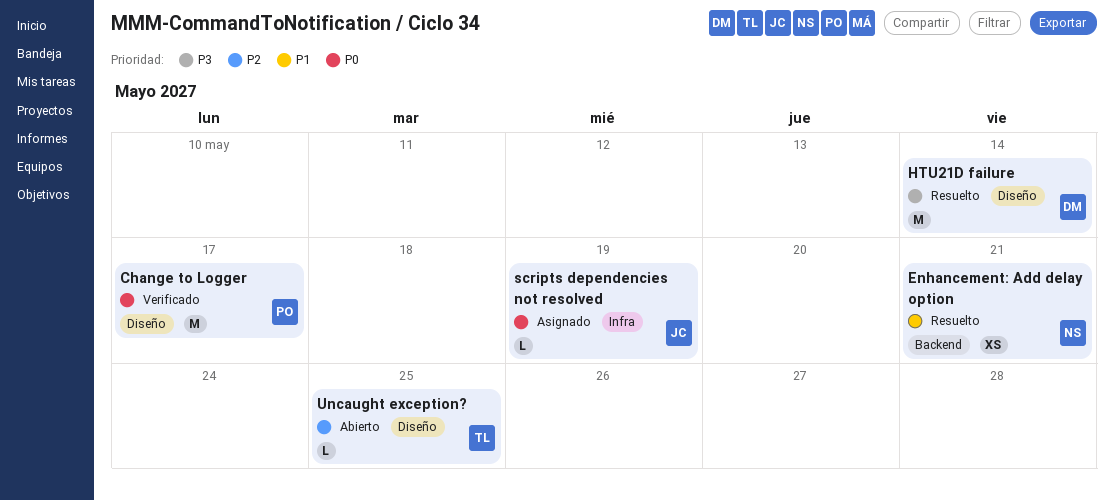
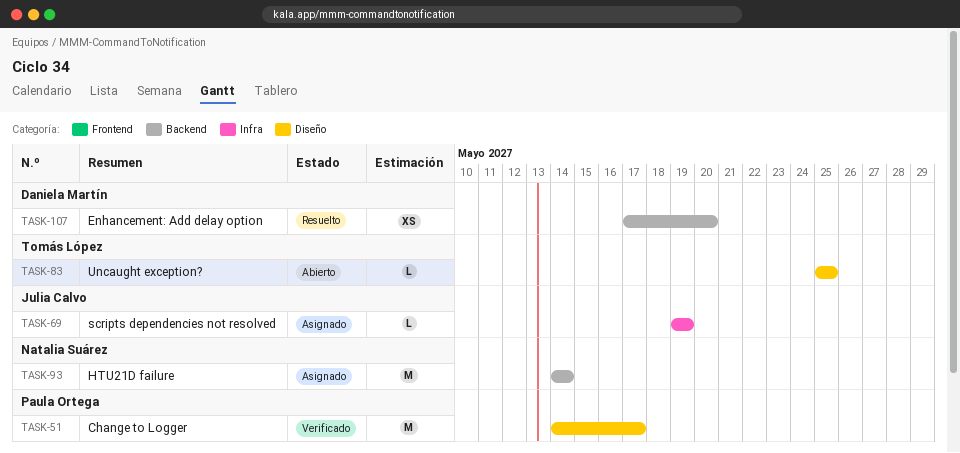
Enhancement: Add delay option, owner: Natalia Suárez -> Daniela Martín
Enhancement: Add delay option, due: May 21 -> May 20
HTU21D failure, status: Resuelto -> Asignado
HTU21D failure, owner: Daniela Martín -> Natalia Suárez
HTU21D failure, label: Diseño -> Backend

